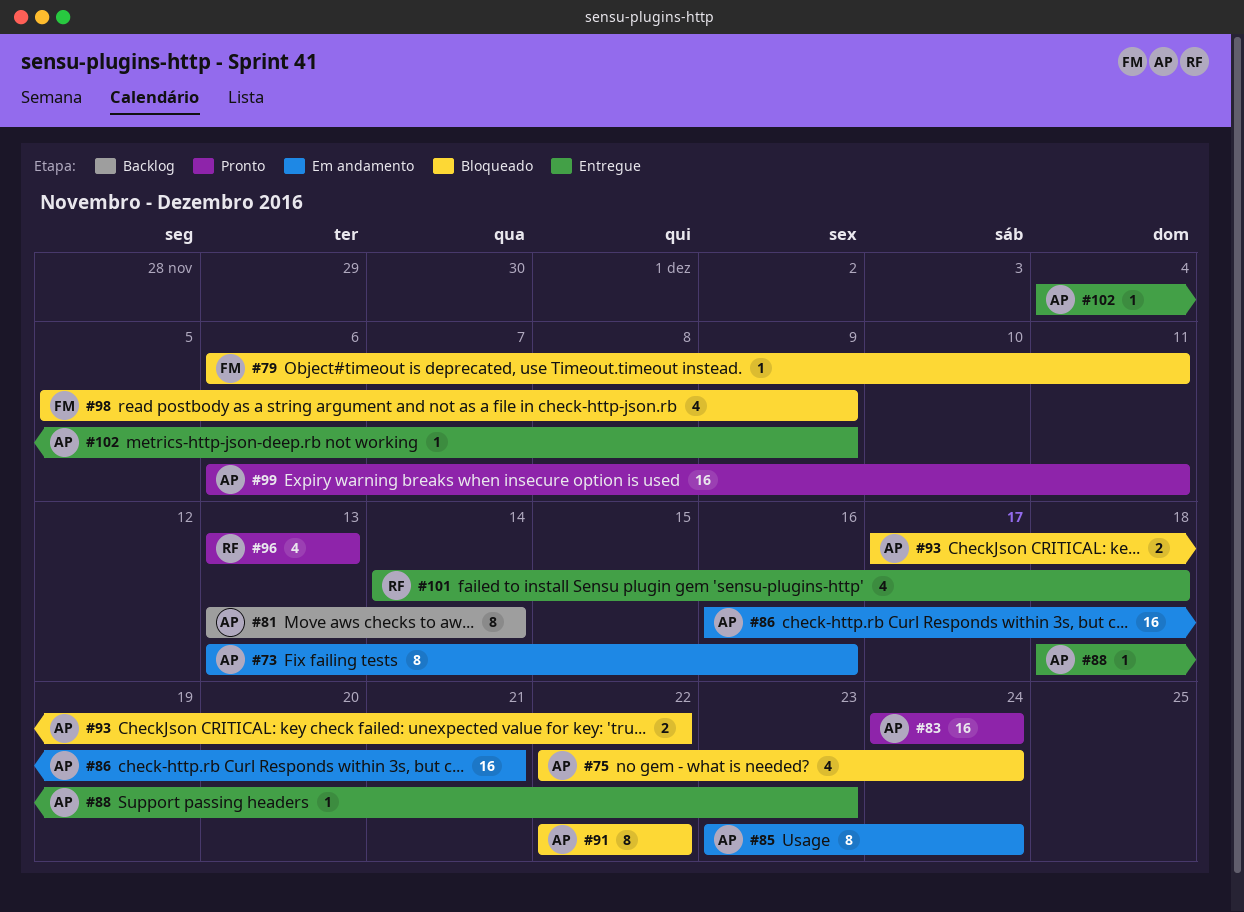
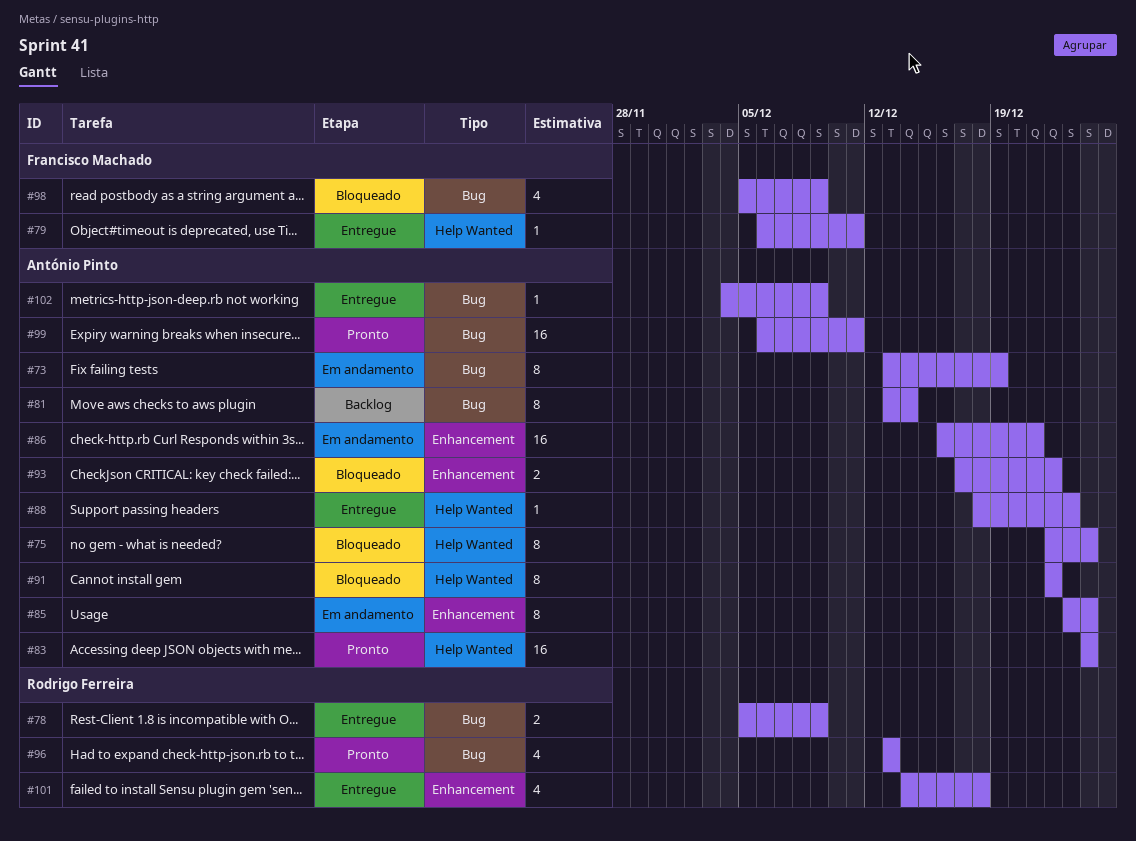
#73, due: Dec 16 -> Dec 19
#75, estimate: 4 -> 8
#78: none -> present
#79, status: Bloqueado -> Entregue

